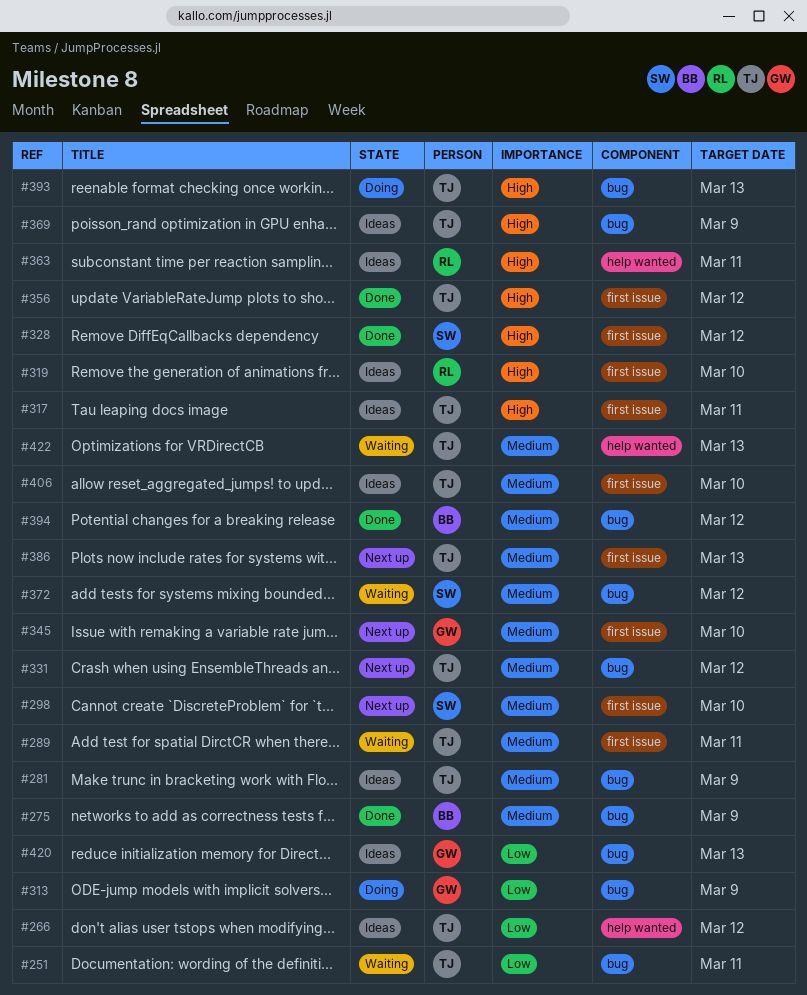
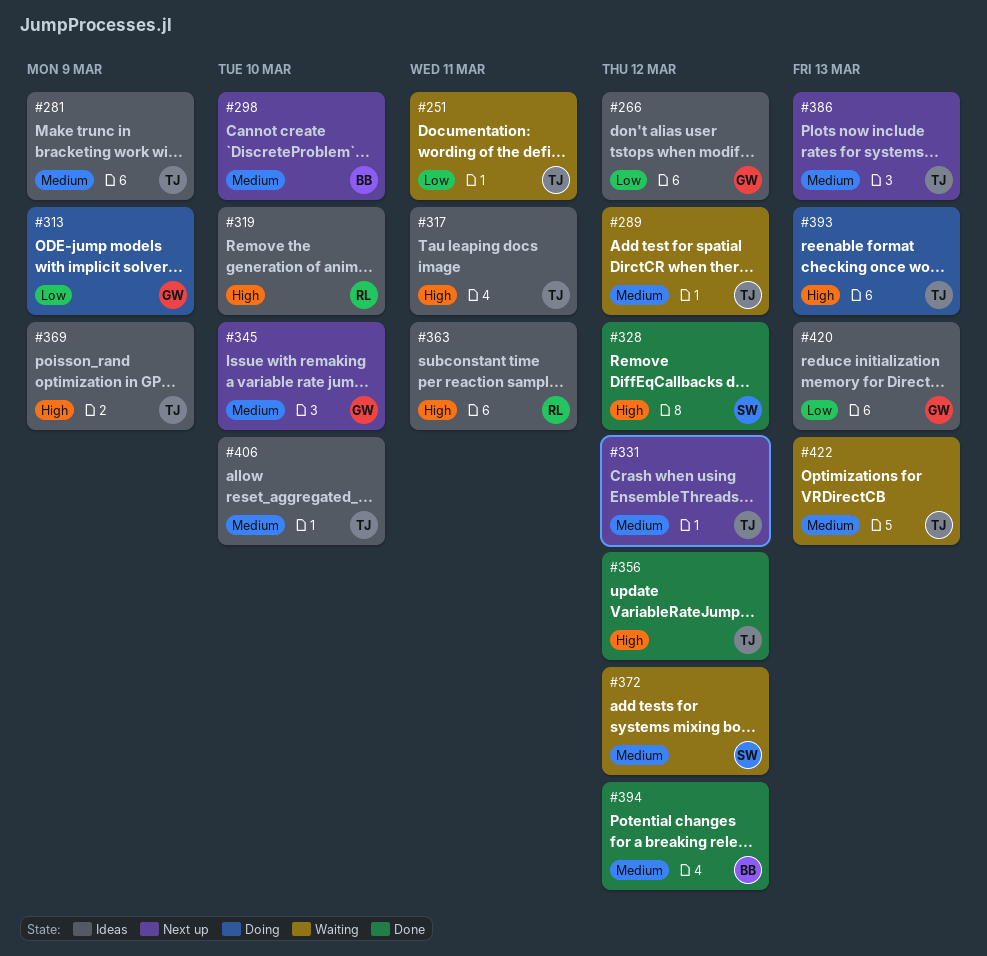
#266, owner: TJ -> GW
#275: present -> none
#289, due: Mar 11 -> Mar 12
#298, owner: SW -> BB

